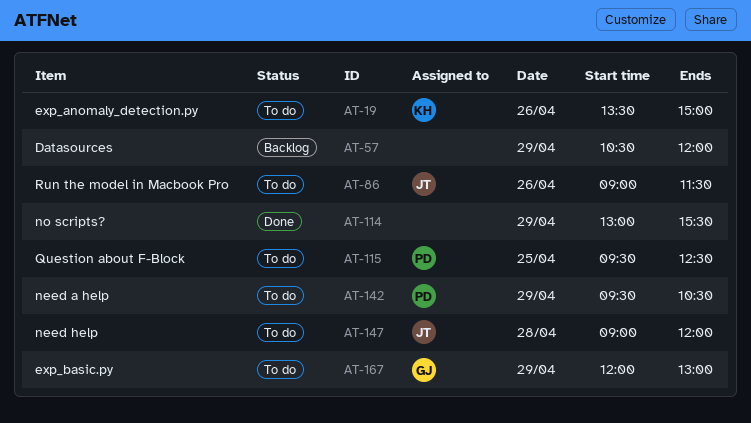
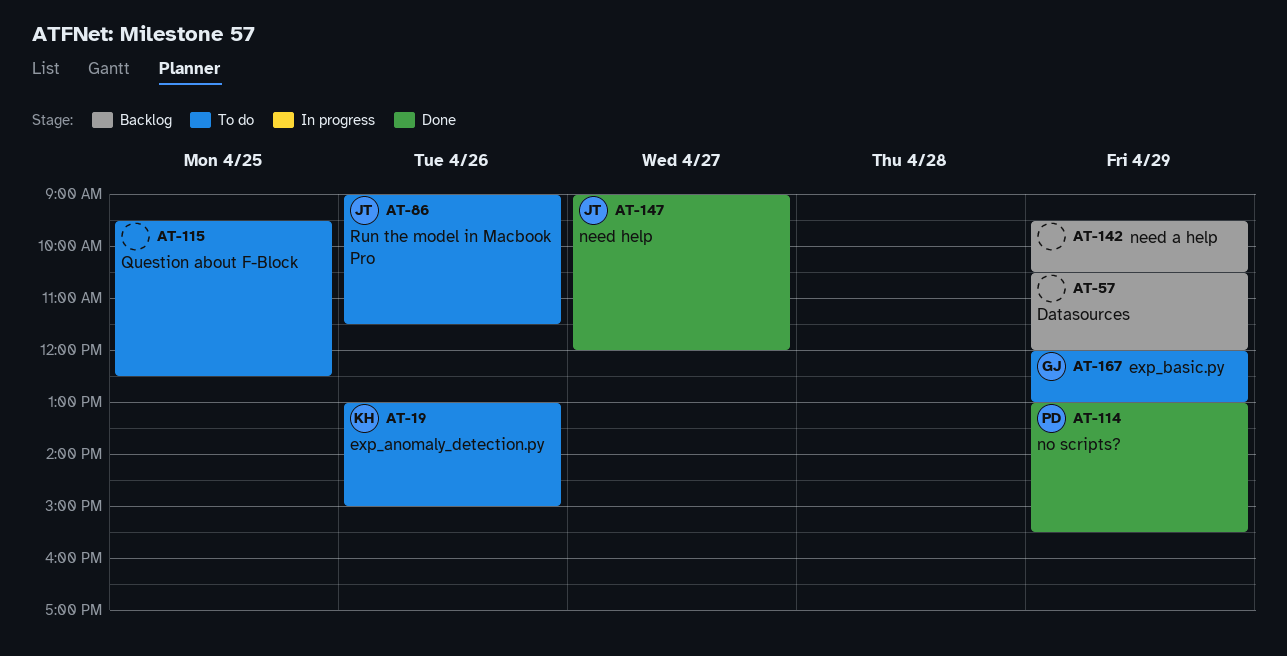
AT-19, begins: 13:30 -> 13:00
AT-114, owner: none -> PD
AT-115, owner: PD -> none
AT-142, status: To do -> Backlog
AT-142, owner: PD -> none
AT-147, status: To do -> Done
AT-147, day: Apr 28 -> Apr 27

